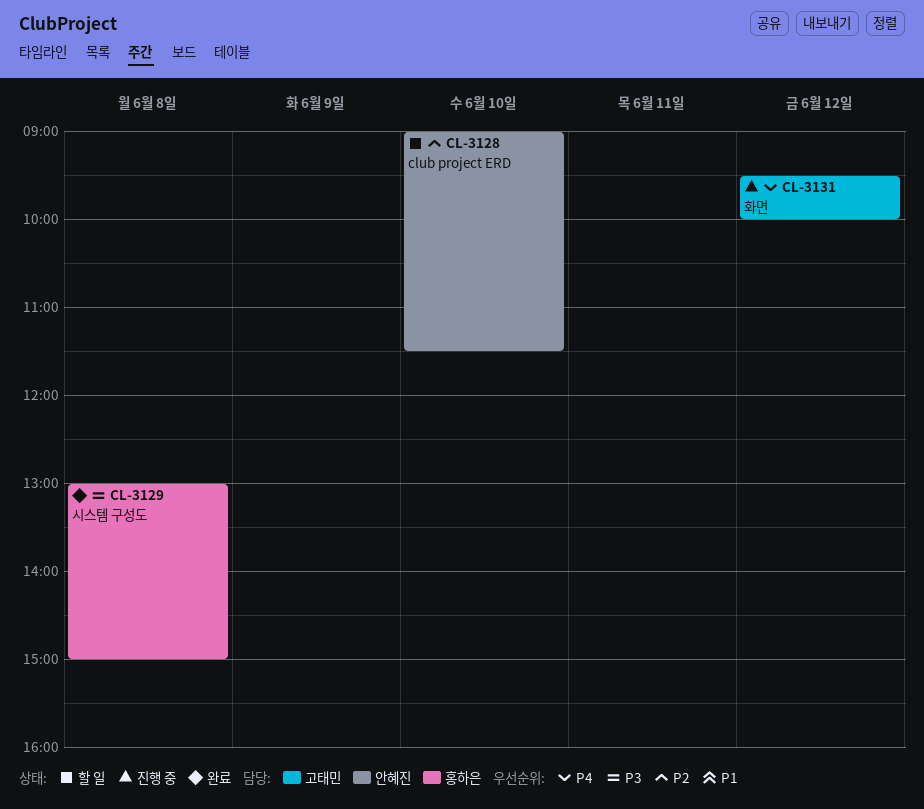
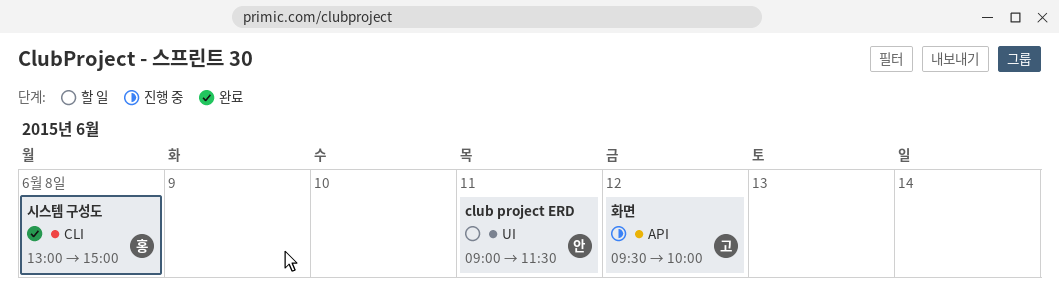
club project ERD, day: Jun 10 -> Jun 11

